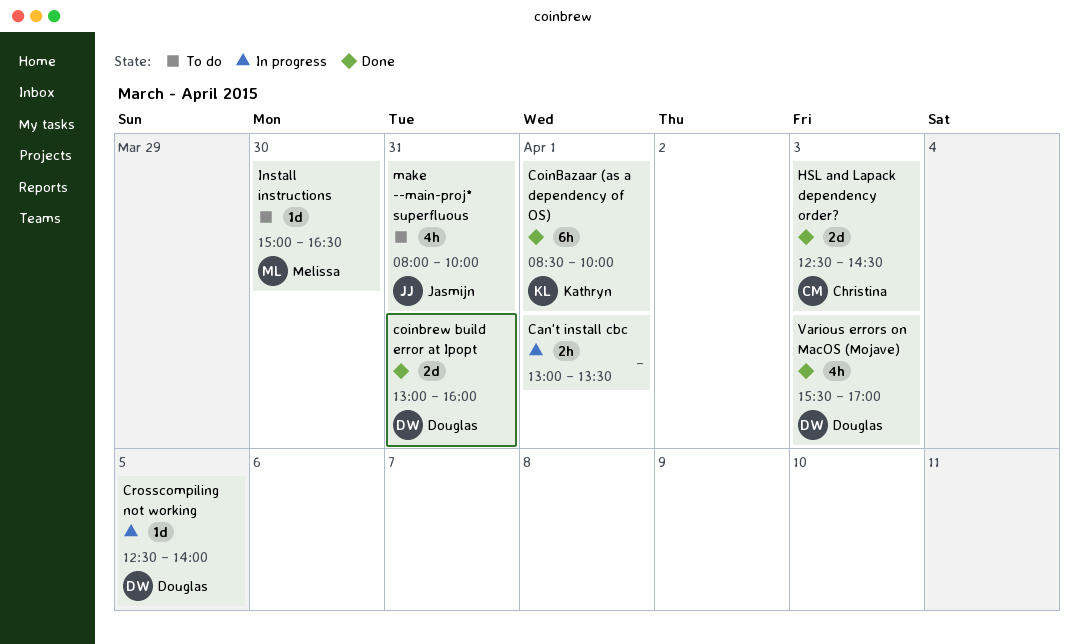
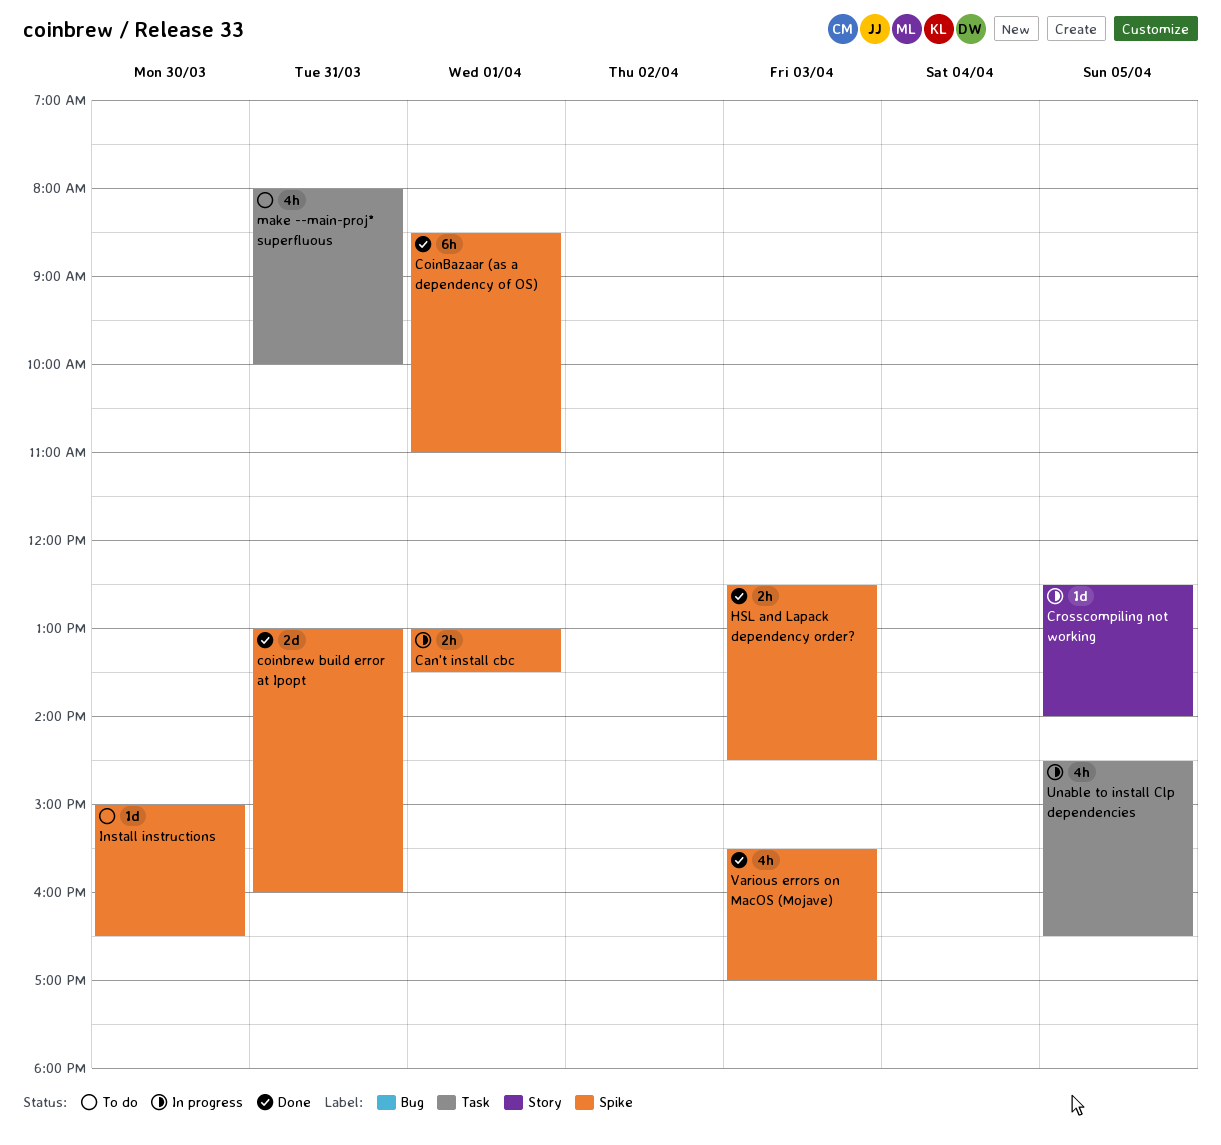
CoinBazaar (as a dependency of OS), ends: 10:00 -> 11:00
HSL and Lapack dependency order?, estimate: 2d -> 2h
Unable to install Clp dependencies: none -> present

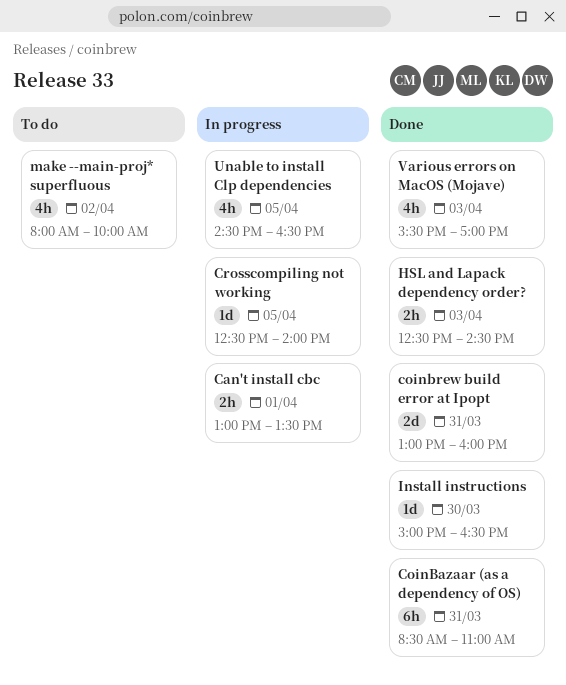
CoinBazaar (as a dependency of OS), day: Apr 1 -> Mar 31
Install instructions, status: To do -> Done
make --main-proj* superfluous, day: Mar 31 -> Apr 2

